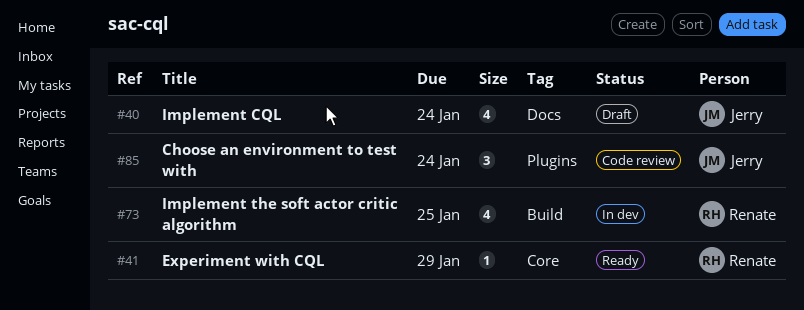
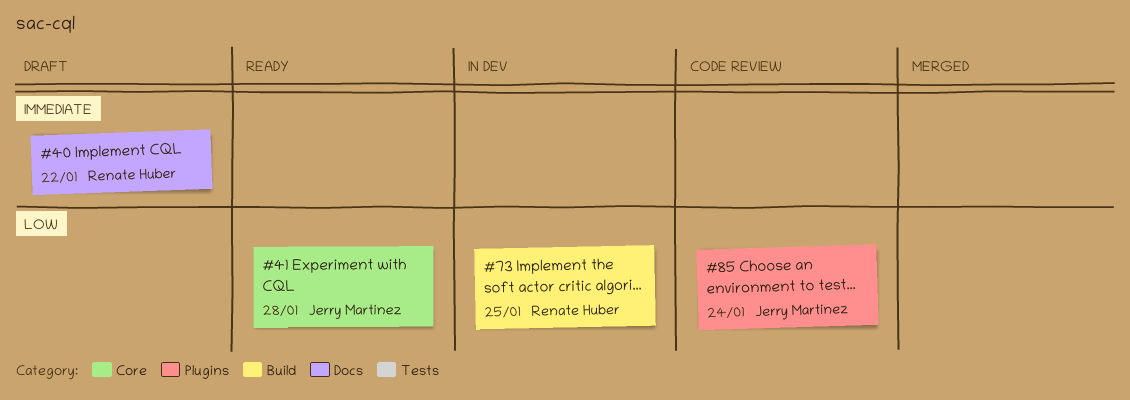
#40, owner: Jerry Martinez -> Renate Huber
#40, due: Jan 24 -> Jan 22
#41, owner: Renate Huber -> Jerry Martinez
#41, due: Jan 29 -> Jan 28

